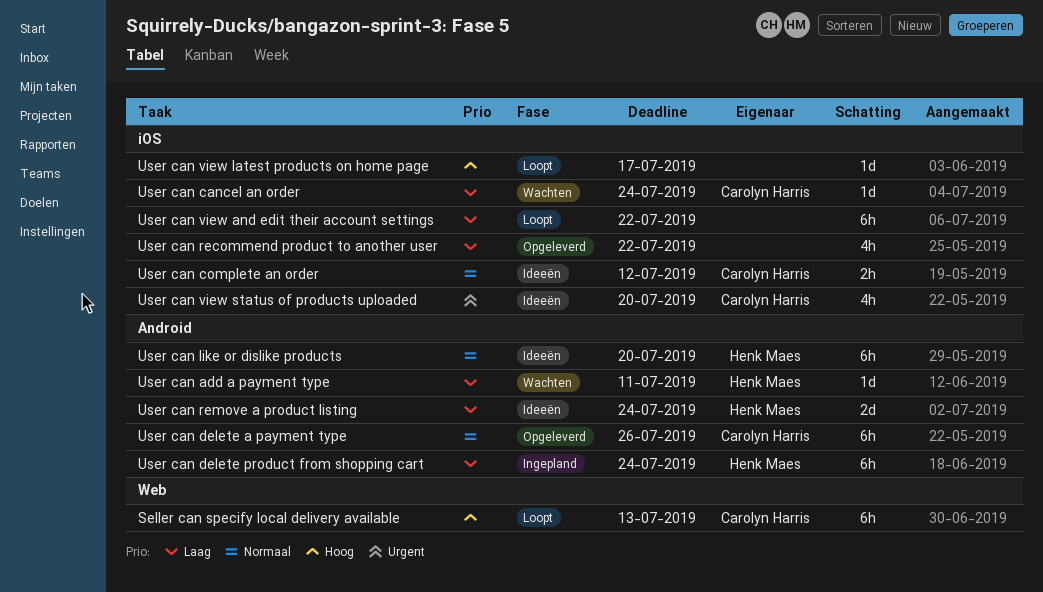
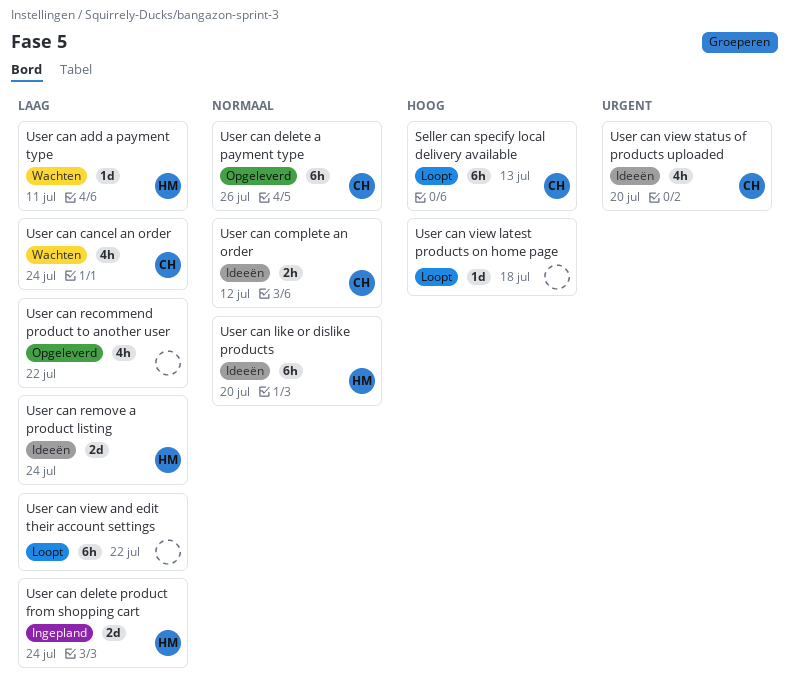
User can cancel an order, estimate: 1d -> 4h
User can delete product from shopping cart, estimate: 6h -> 2d
User can view latest products on home page, due: Jul 17 -> Jul 18

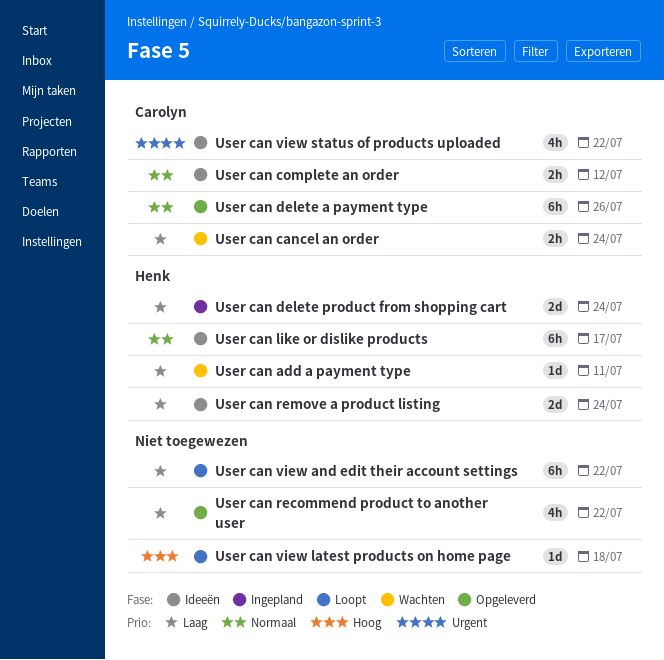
Seller can specify local delivery available: present -> none
User can cancel an order, estimate: 4h -> 2h
User can like or dislike products, due: Jul 20 -> Jul 17
User can view status of products uploaded, due: Jul 20 -> Jul 22

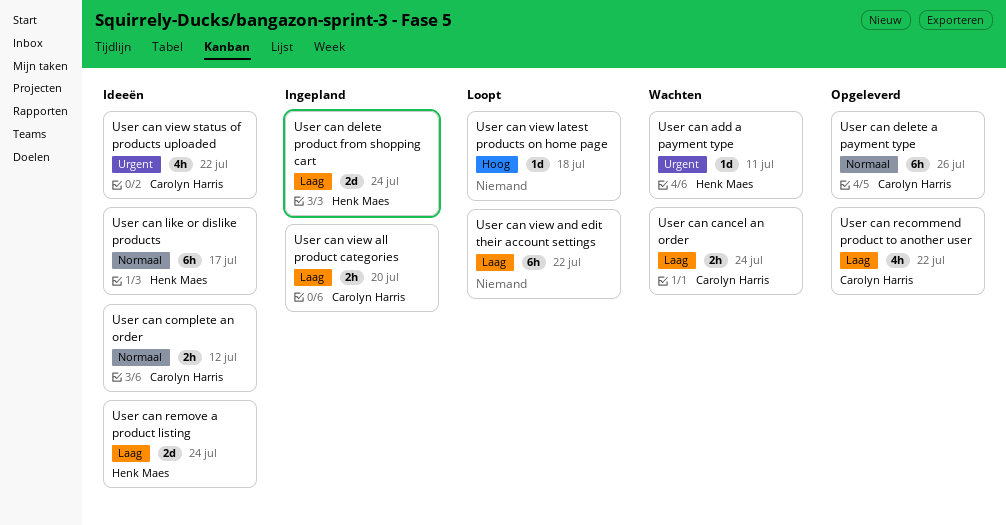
User can add a payment type, priority: Laag -> Urgent
User can recommend product to another user, owner: none -> Carolyn Harris
User can view all product categories: none -> present

